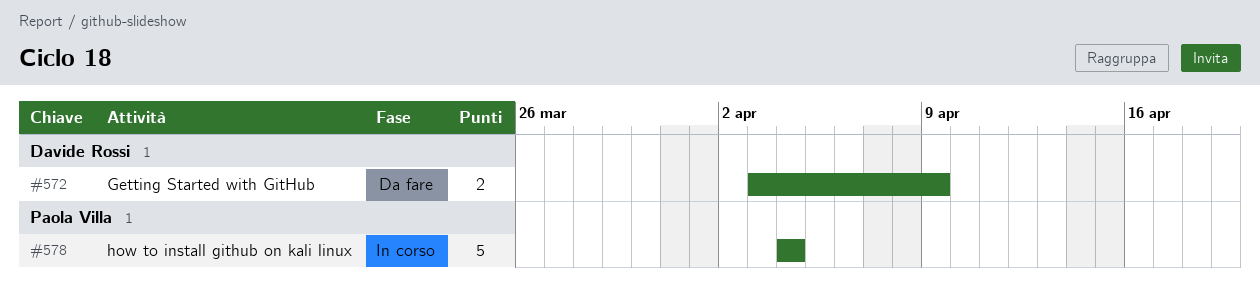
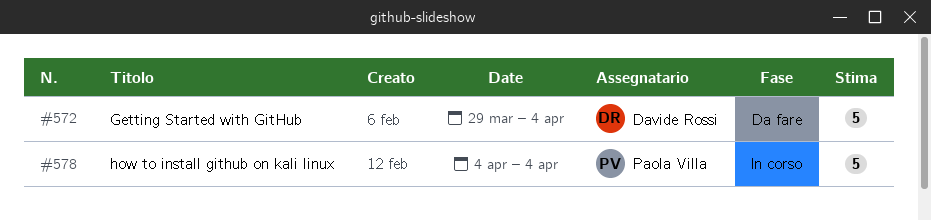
#572, estimate: 2 -> 5
#572, start: Apr 3 -> Mar 29
#572, due: Apr 9 -> Apr 4

